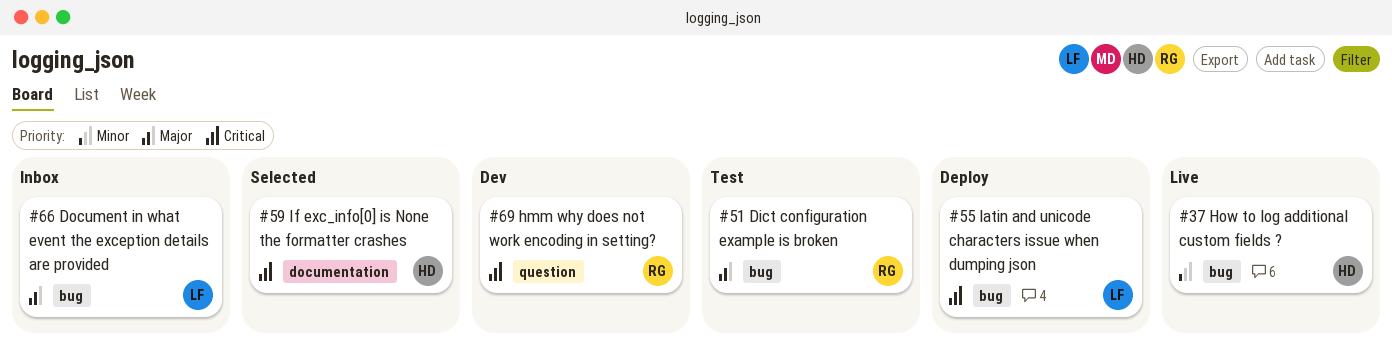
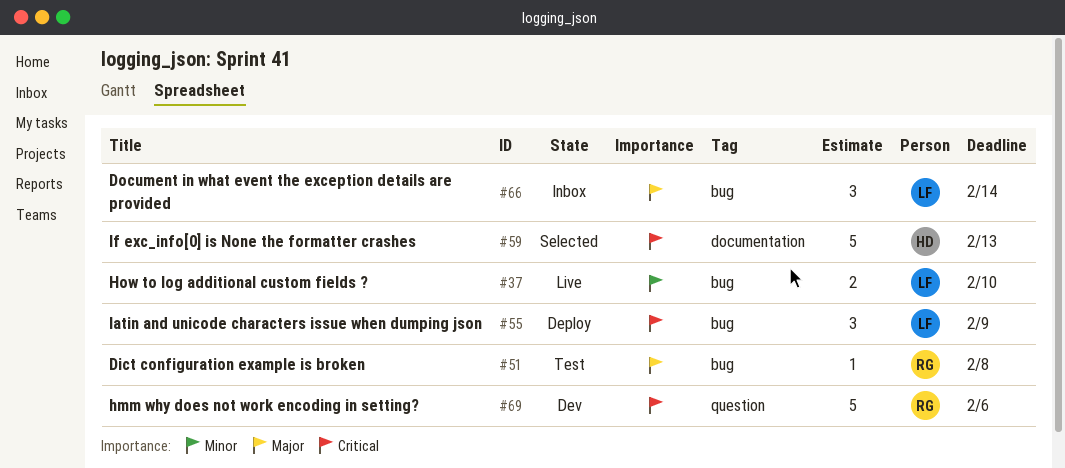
#37, owner: HD -> LF

